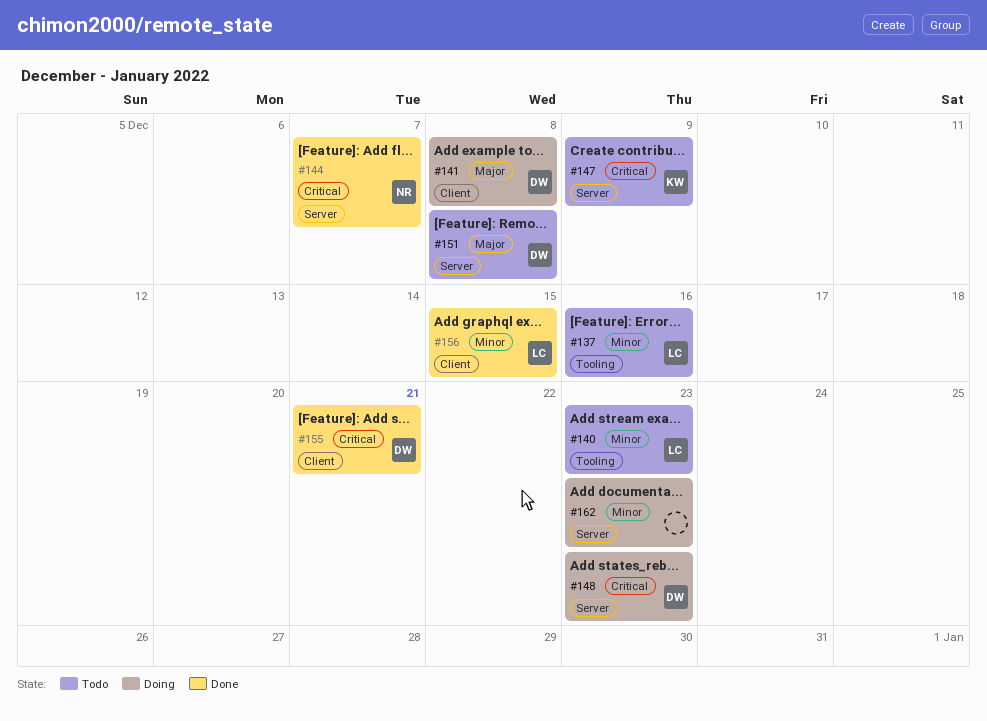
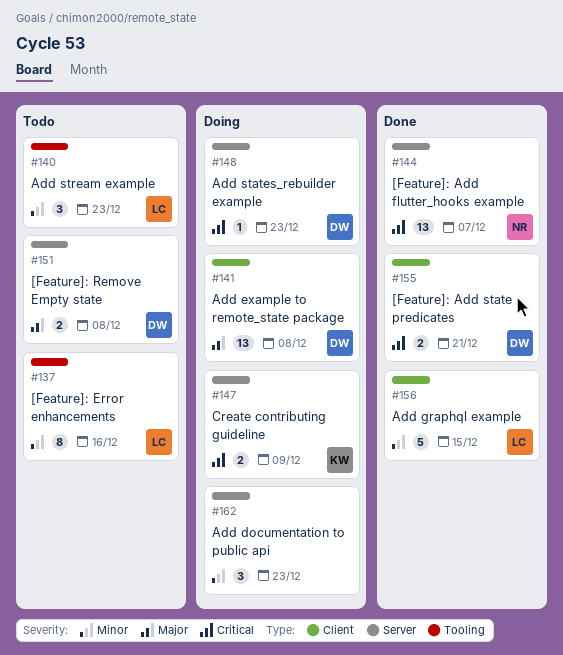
#147, status: Todo -> Doing

